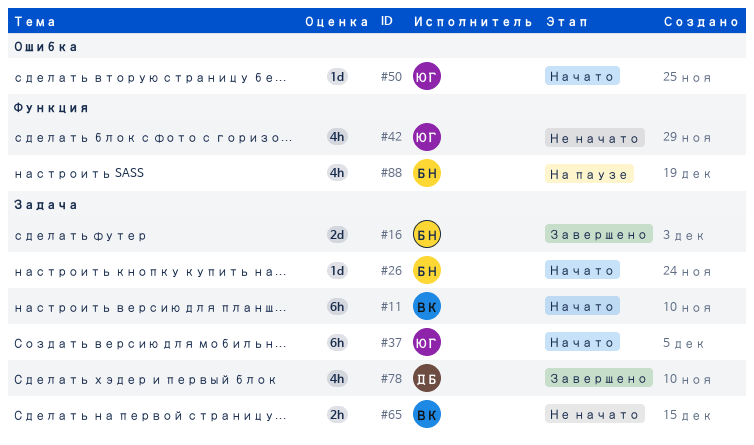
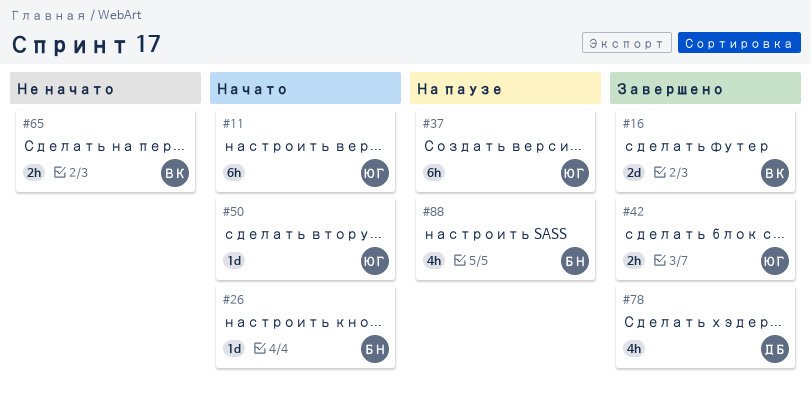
#11, owner: ВК -> ЮГ
#16, owner: БН -> ВК
#37, status: Начато -> На паузе
#42, status: Не начато -> Завершено
#42, estimate: 4h -> 2h

